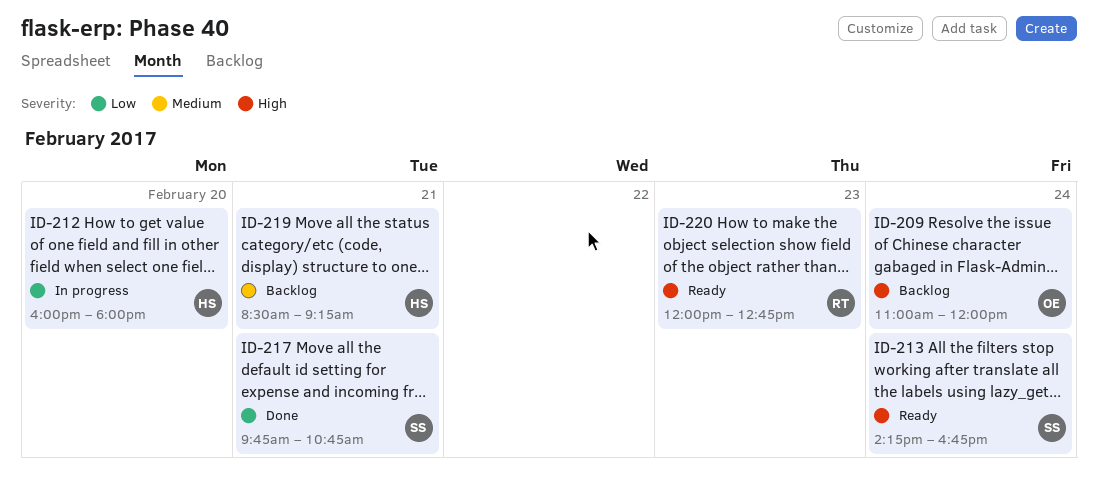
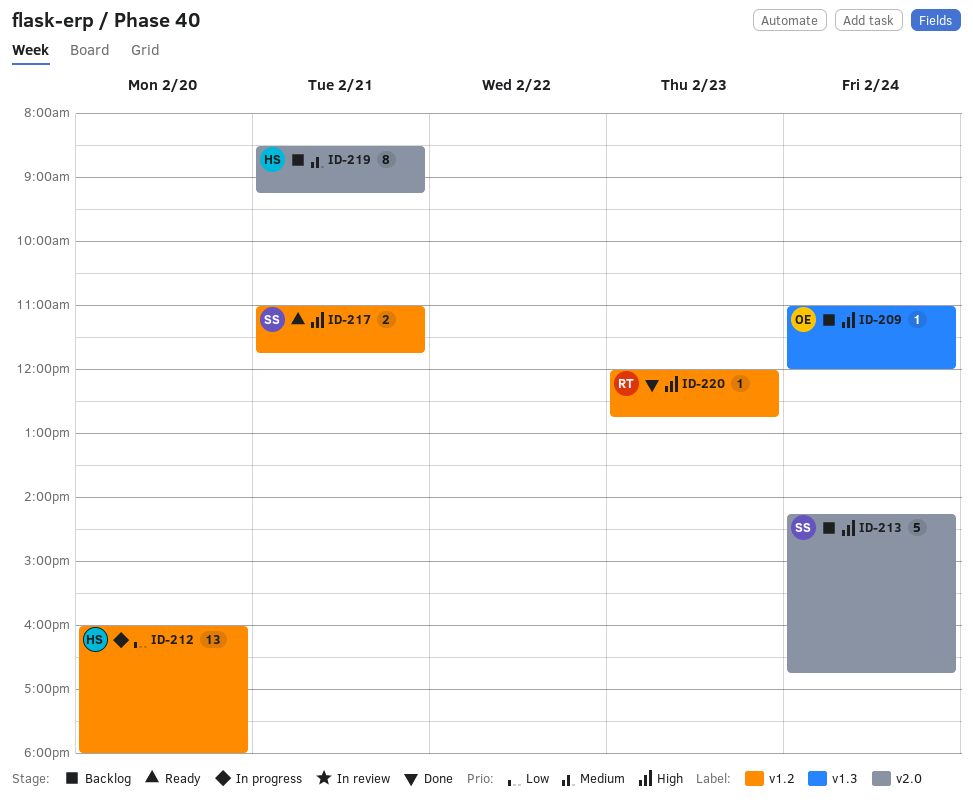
ID-213, status: Ready -> Backlog
ID-217, status: Done -> Ready
ID-217, priority: Low -> High
ID-217, begins: 09:45 -> 11:00
ID-217, ends: 10:45 -> 11:45
ID-220, status: Ready -> Done

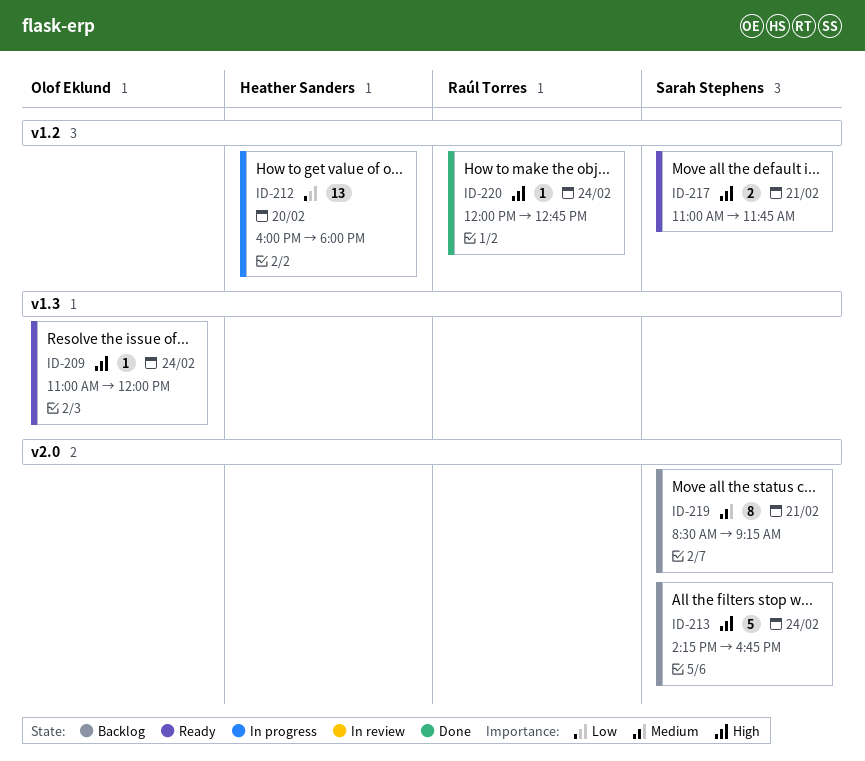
ID-209, status: Backlog -> Ready
ID-219, owner: Heather Sanders -> Sarah Stephens
ID-220, day: Feb 23 -> Feb 24

